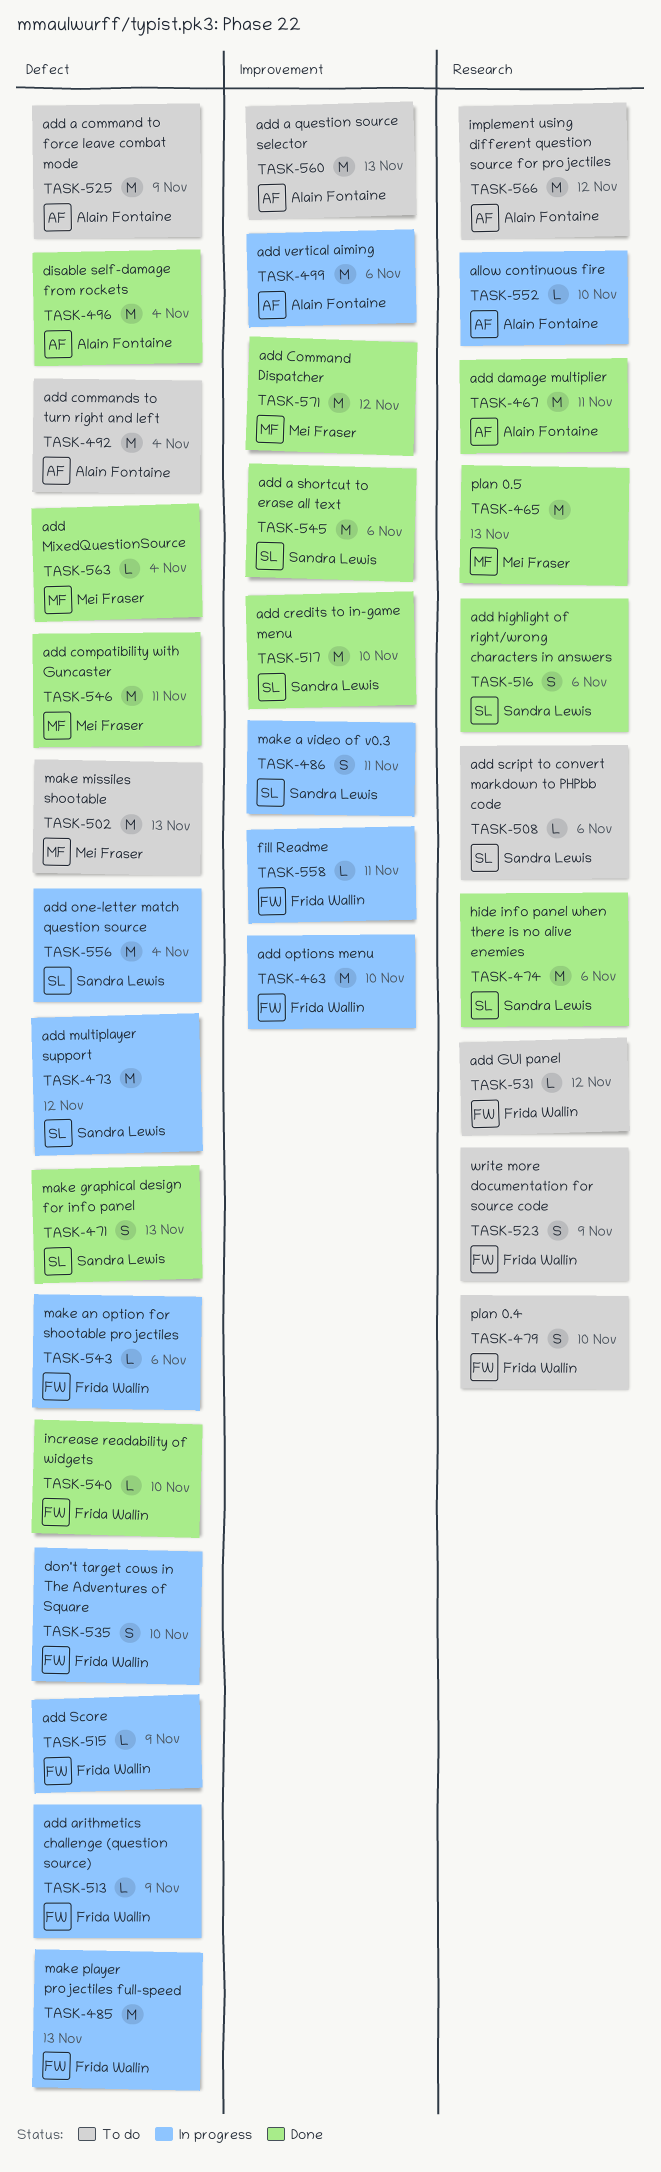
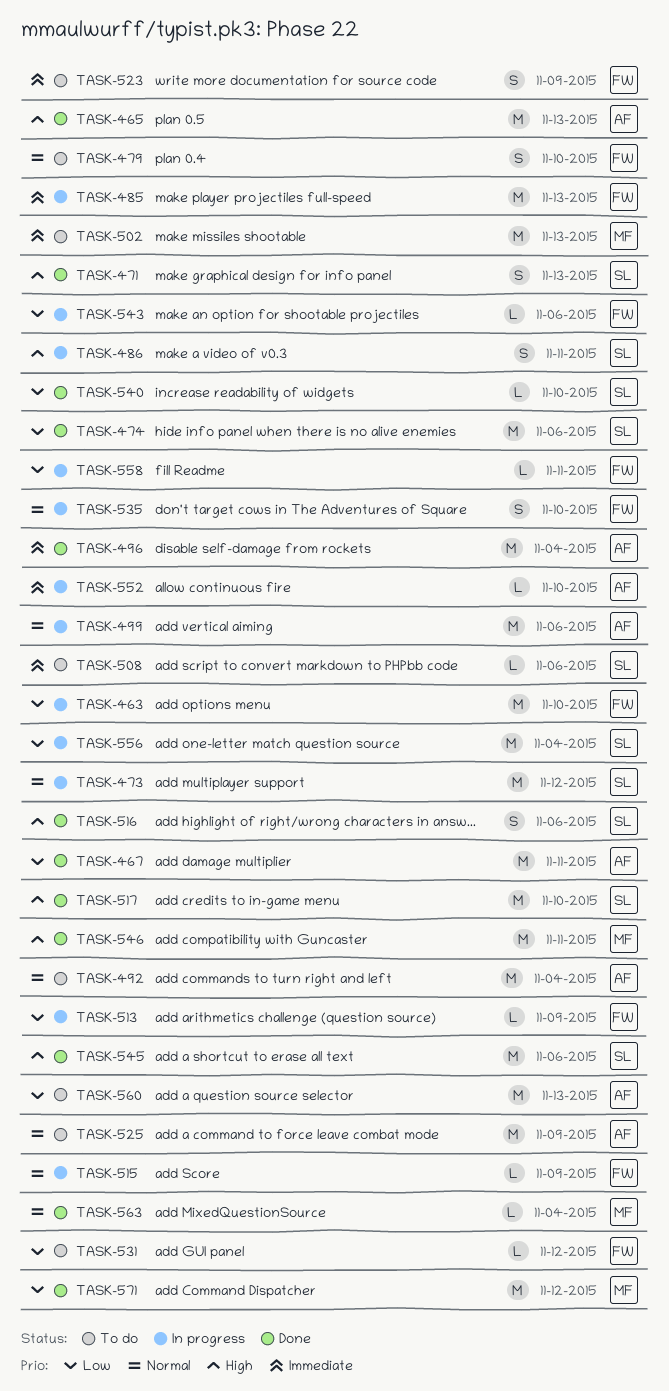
TASK-465, owner: Mei Fraser -> Alain Fontaine
TASK-540, owner: Frida Wallin -> Sandra Lewis
TASK-566: present -> none

